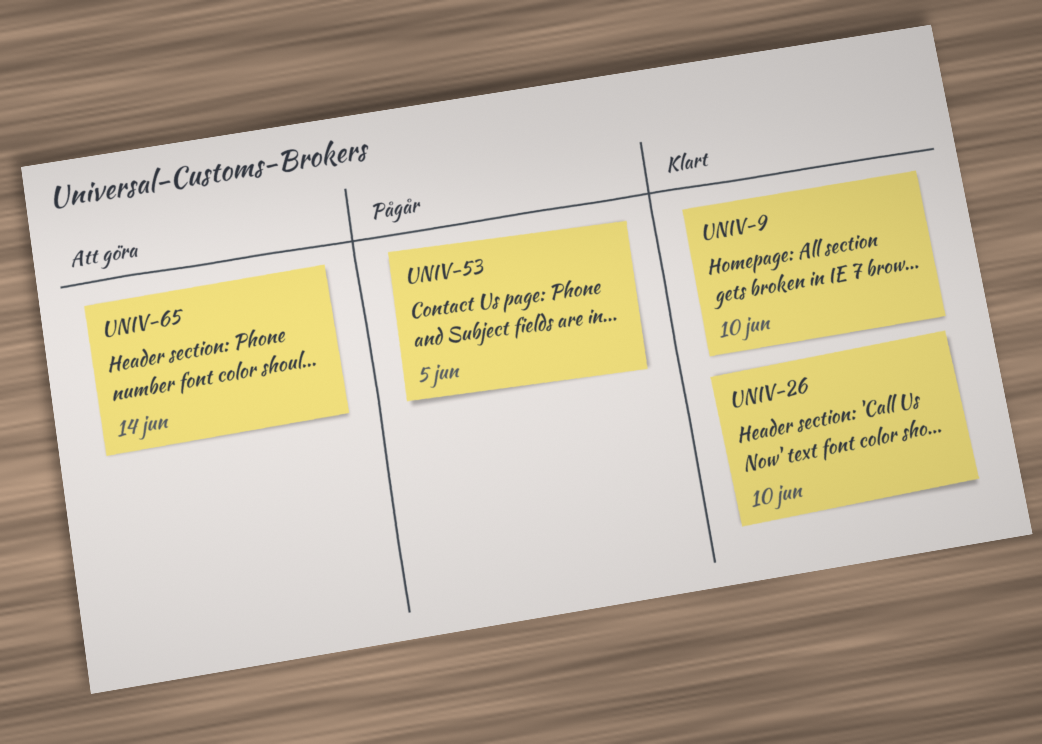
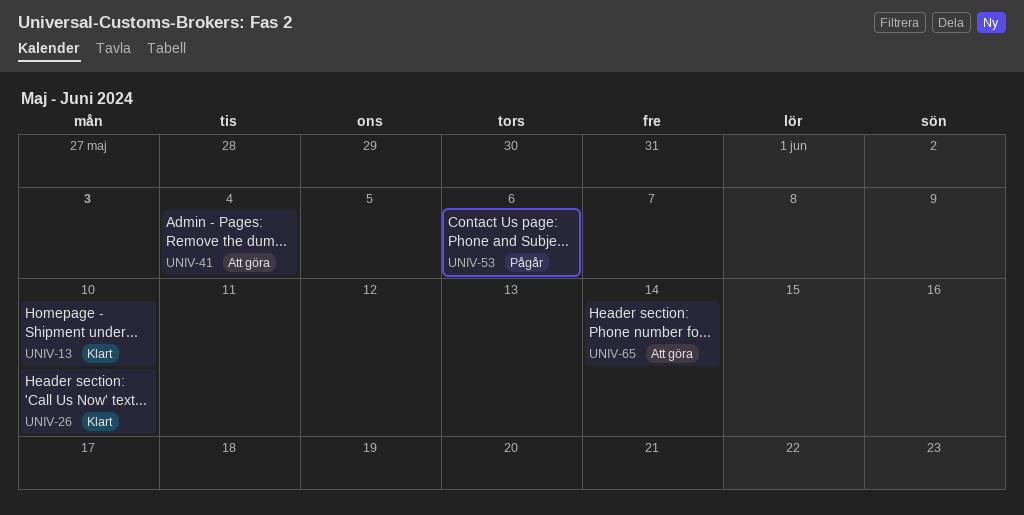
UNIV-9: present -> none
UNIV-13: none -> present
UNIV-41: none -> present
UNIV-53, due: Jun 5 -> Jun 6

